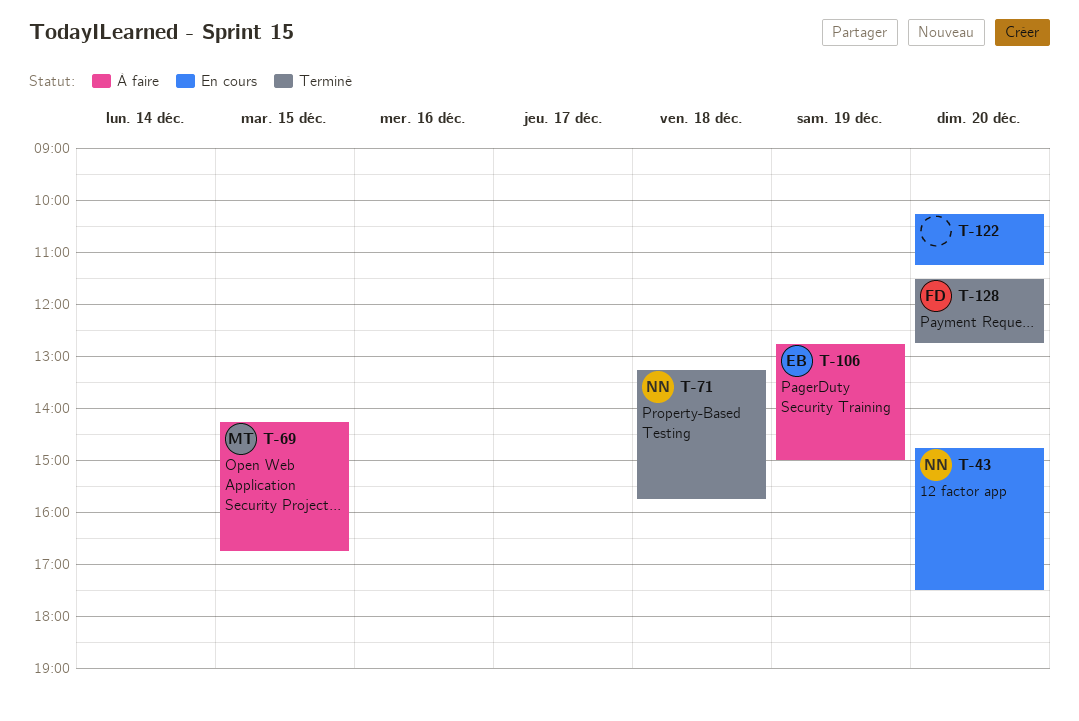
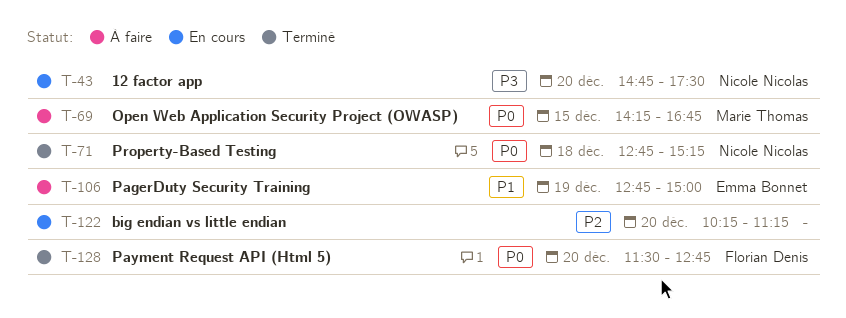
T-71, begins: 13:15 -> 12:45
T-71, ends: 15:45 -> 15:15

